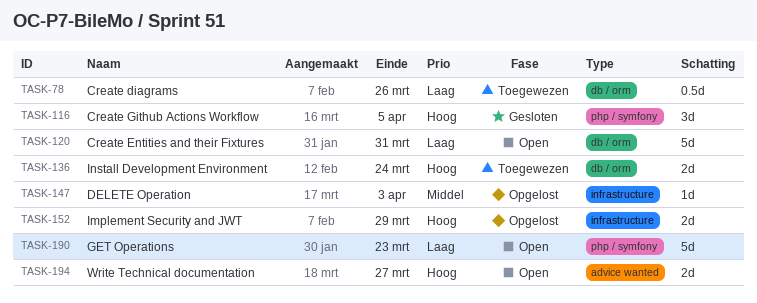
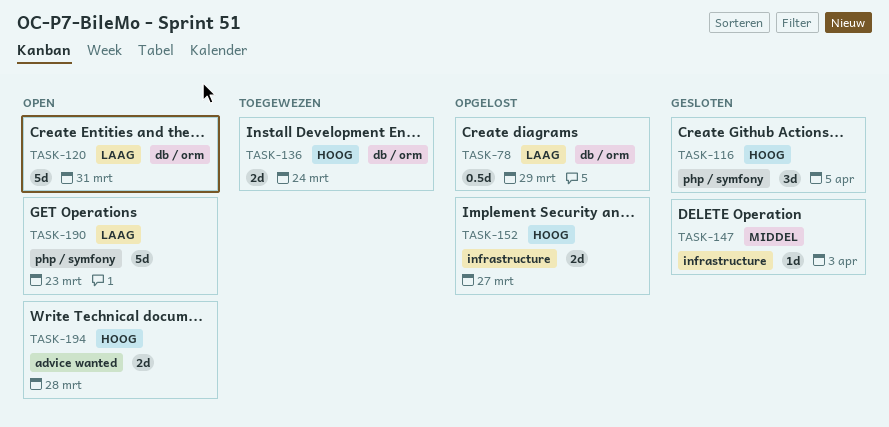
TASK-78, status: Toegewezen -> Opgelost
TASK-78, due: Mar 26 -> Mar 29
TASK-147, status: Opgelost -> Gesloten
TASK-152, due: Mar 29 -> Mar 27
TASK-194, due: Mar 27 -> Mar 28

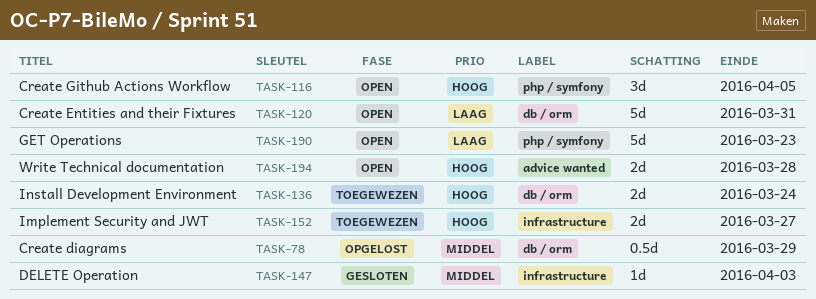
TASK-78, priority: Laag -> Middel
TASK-116, status: Gesloten -> Open
TASK-152, status: Opgelost -> Toegewezen

